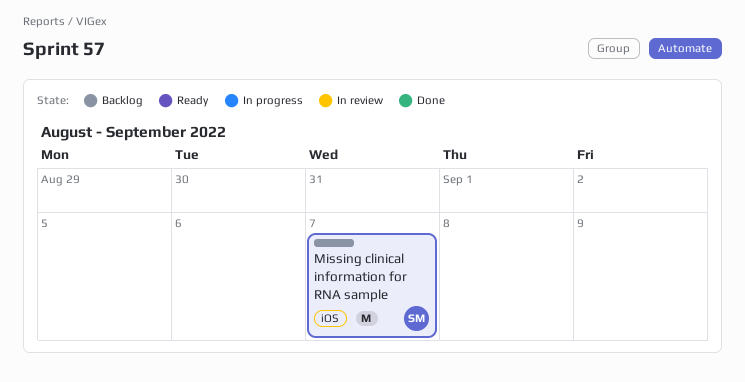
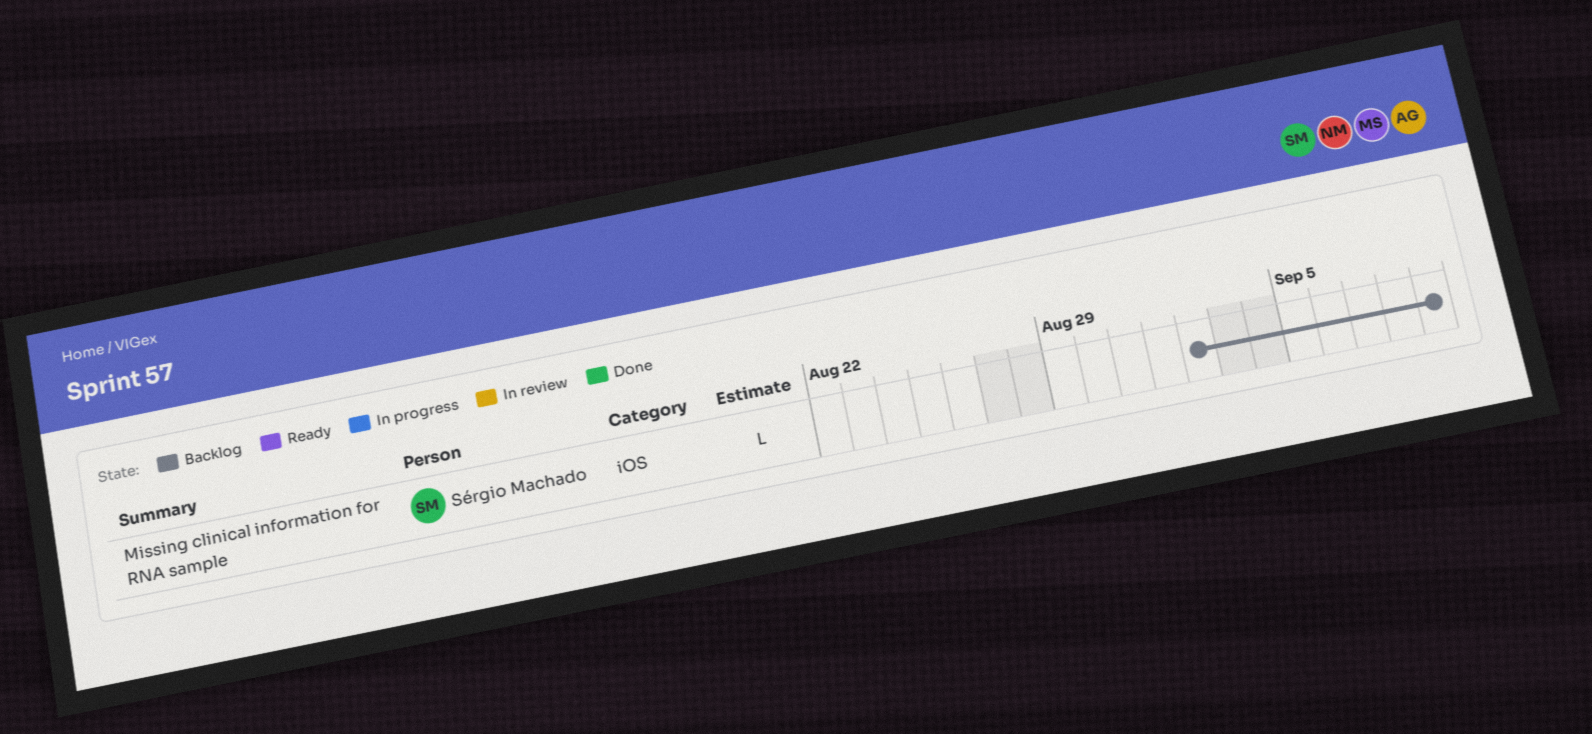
Missing clinical information for RNA sample, estimate: M -> L
Missing clinical information for RNA sample, due: Sep 7 -> Sep 9

